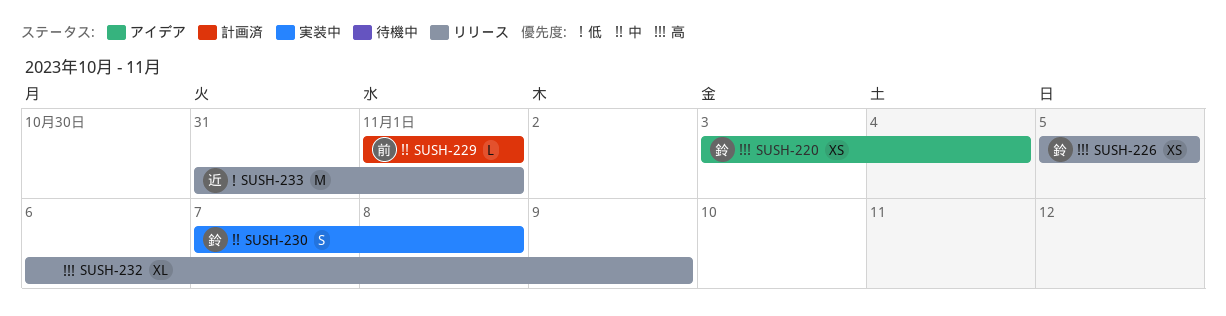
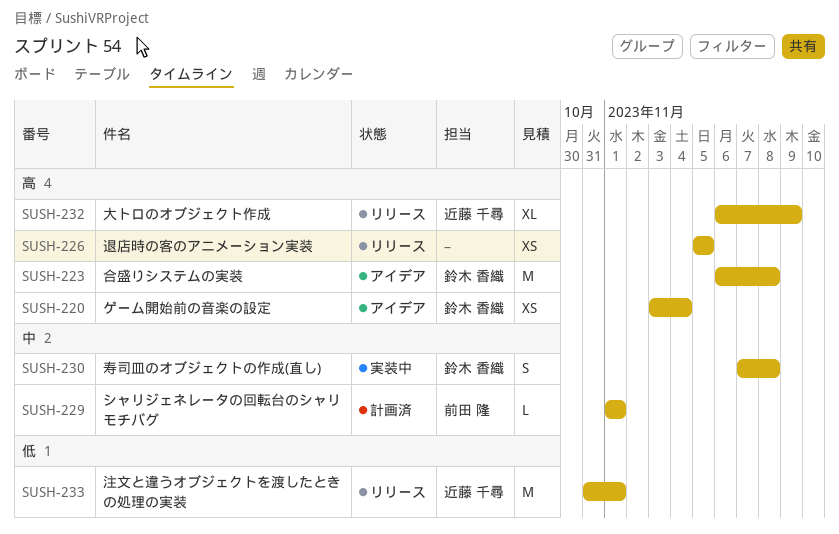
SUSH-223: none -> present
SUSH-226, owner: 鈴木 香織 -> none
SUSH-232, owner: none -> 近藤 千尋

